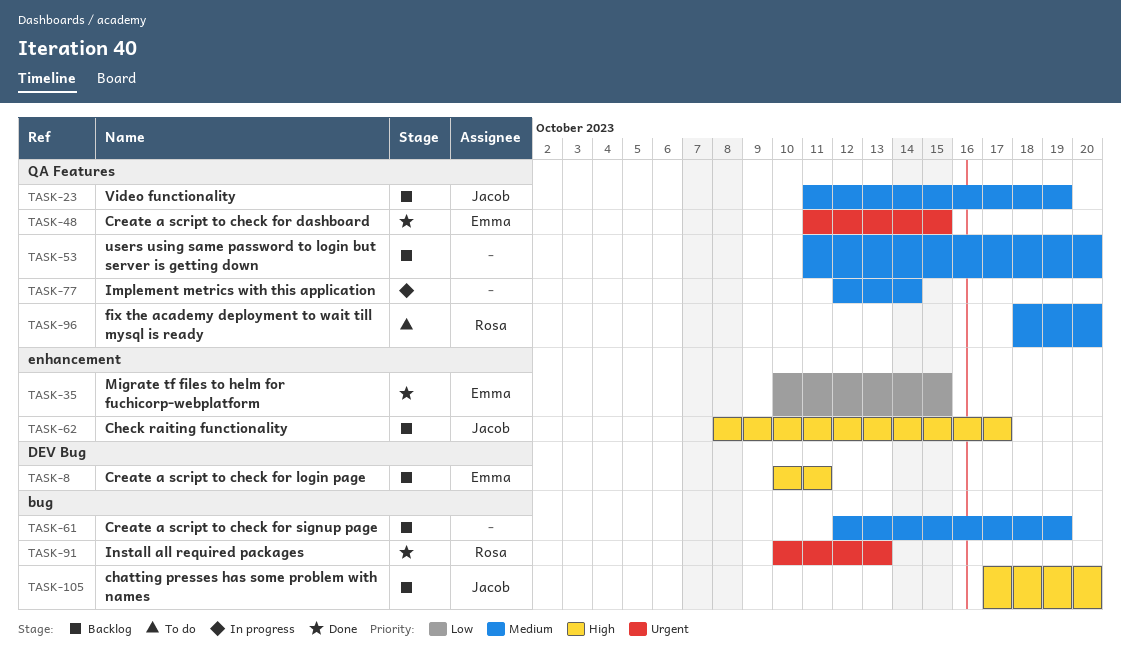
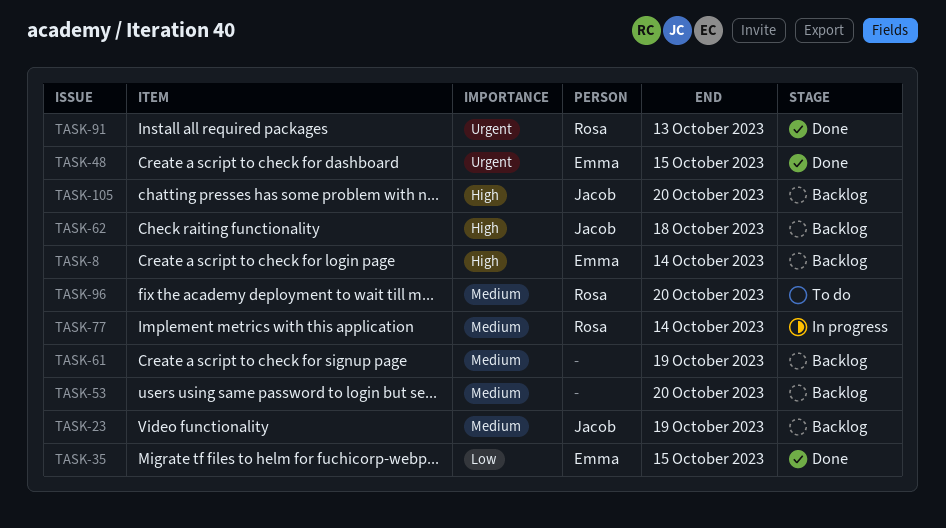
TASK-8, due: Oct 11 -> Oct 14
TASK-62, due: Oct 17 -> Oct 18
TASK-77, owner: none -> Rosa

